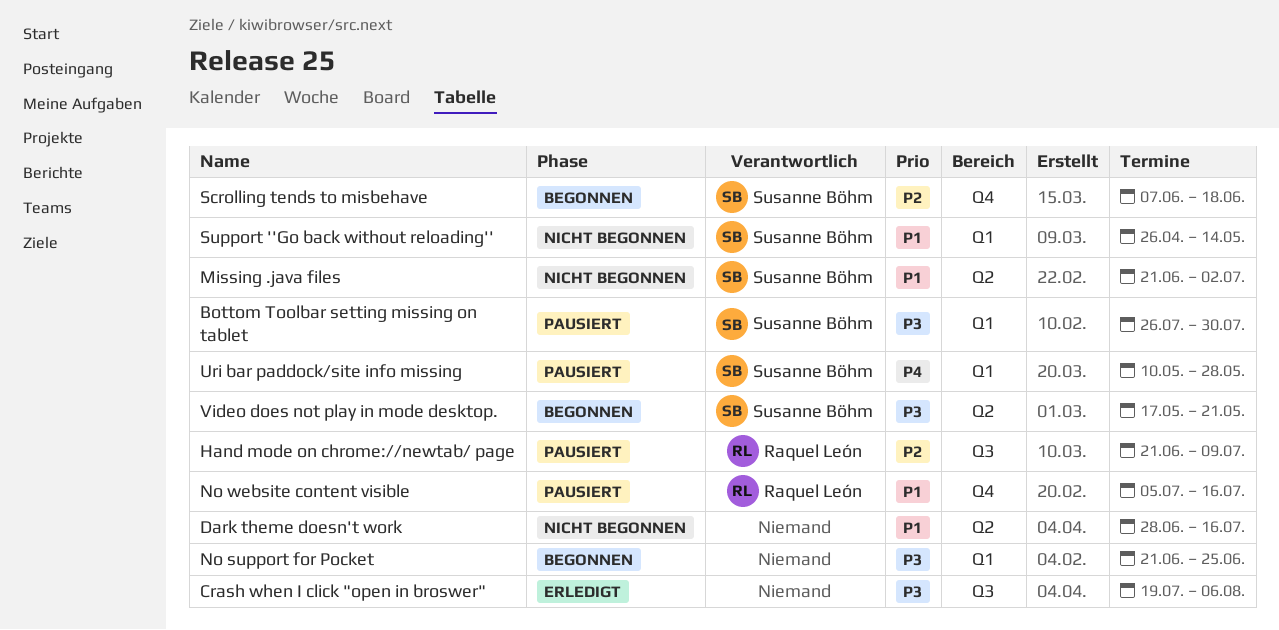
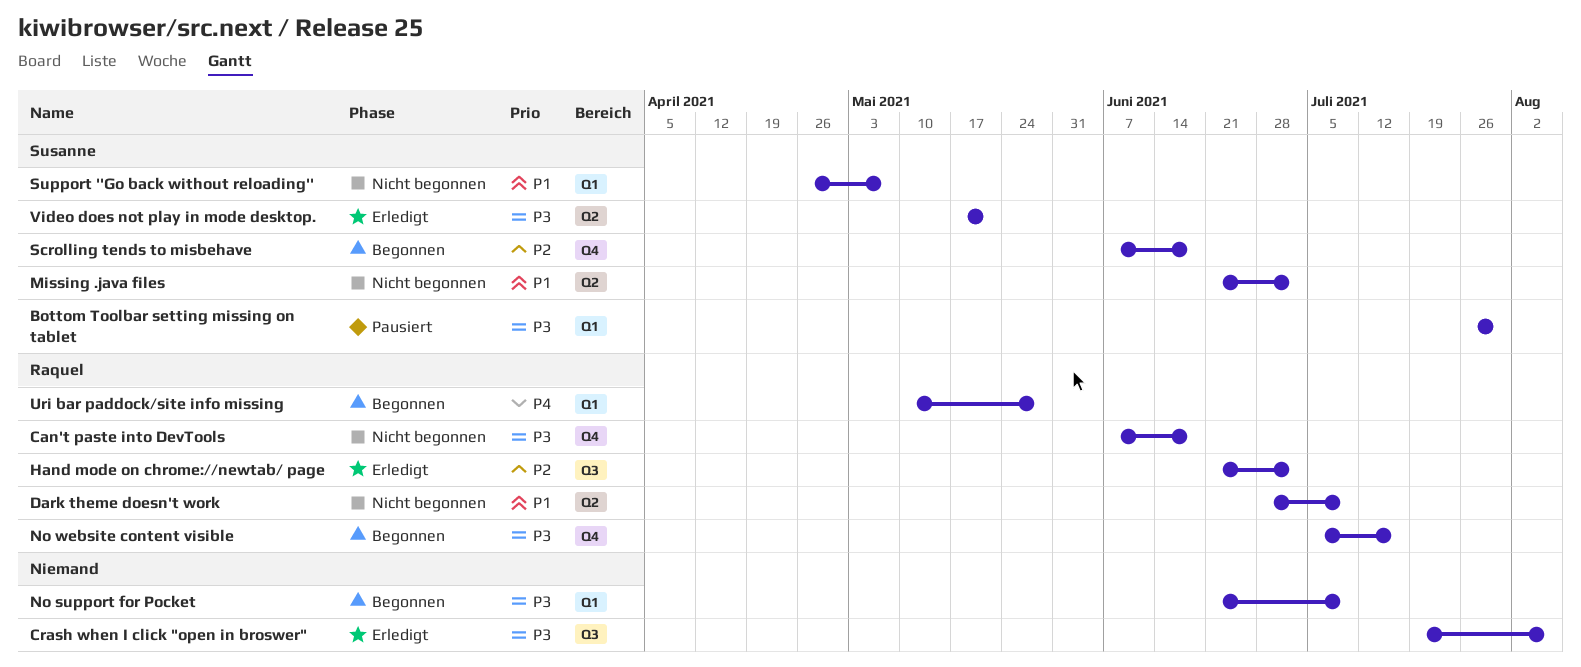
Can't paste into DevTools: none -> present
Dark theme doesn't work, owner: none -> Raquel León
Dark theme doesn't work, due: Jul 16 -> Jul 9
Hand mode on chrome://newtab/ page, status: Pausiert -> Erledigt
Hand mode on chrome://newtab/ page, due: Jul 9 -> Jul 2
No support for Pocket, due: Jun 25 -> Jul 9
No website content visible, status: Pausiert -> Begonnen
No website content visible, priority: P1 -> P3
Support ''Go back without reloading'', due: May 14 -> May 7
Uri bar paddock/site info missing, status: Pausiert -> Begonnen
Uri bar paddock/site info missing, owner: Susanne Böhm -> Raquel León
Video does not play in mode desktop., status: Begonnen -> Erledigt

